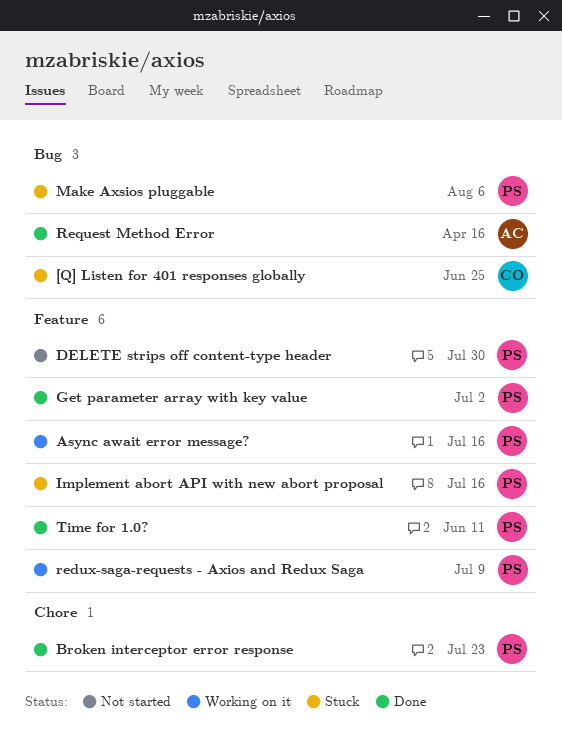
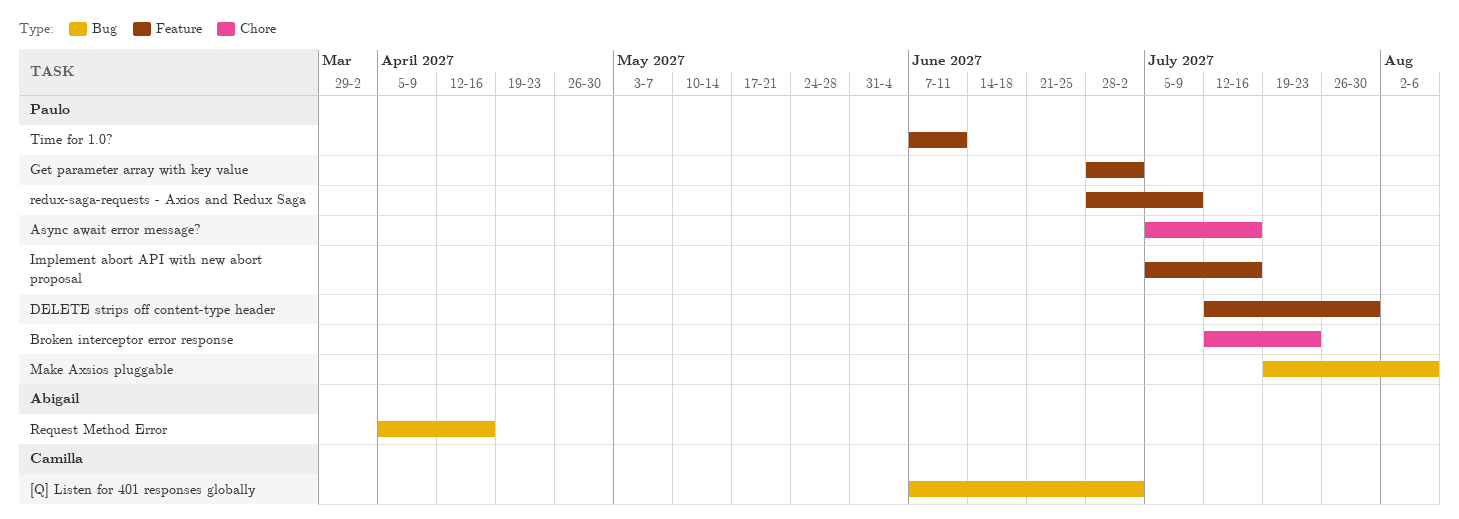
[Q] Listen for 401 responses globally, due: Jun 25 -> Jul 2
Async await error message?, label: Feature -> Chore

